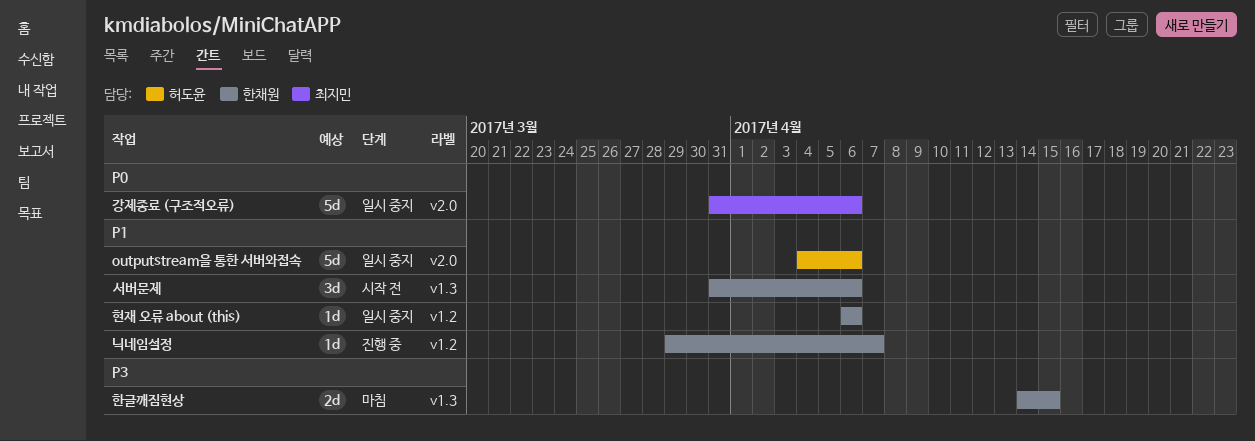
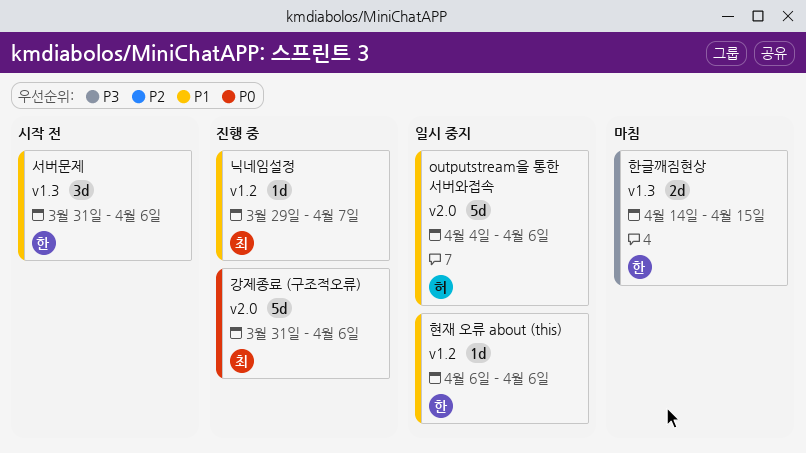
강제종료 (구조적오류), status: 일시 중지 -> 진행 중
닉네임설정, owner: 한채원 -> 최지민

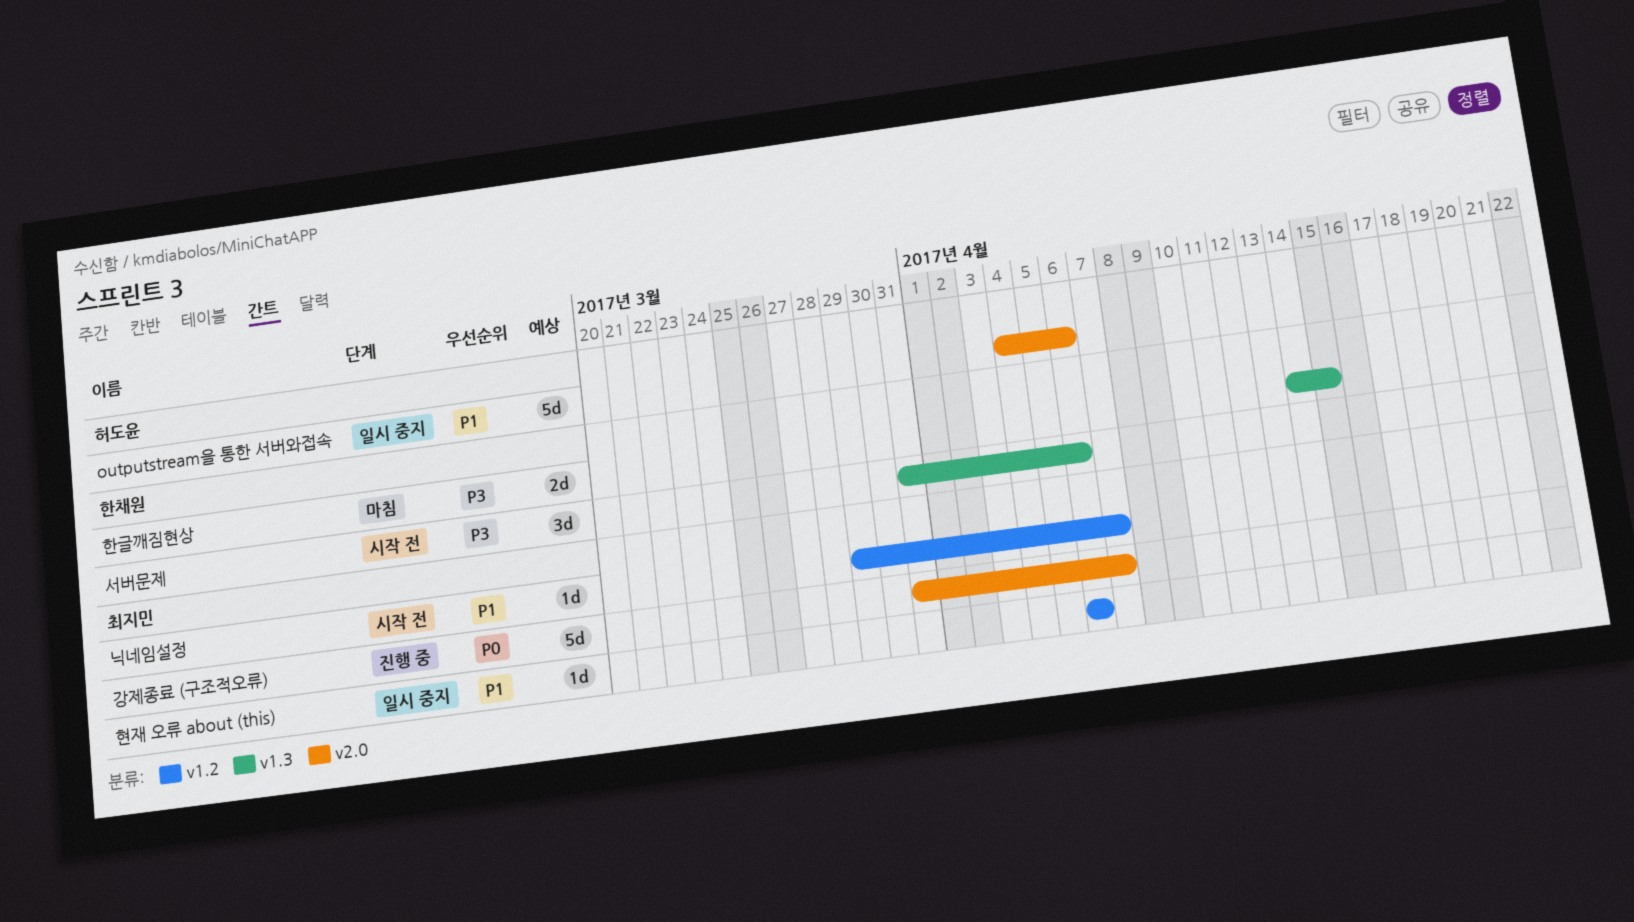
강제종료 (구조적오류), due: Apr 6 -> Apr 7
닉네임설정, status: 진행 중 -> 시작 전
서버문제, priority: P1 -> P3
현재 오류 about (this), owner: 한채원 -> 최지민

